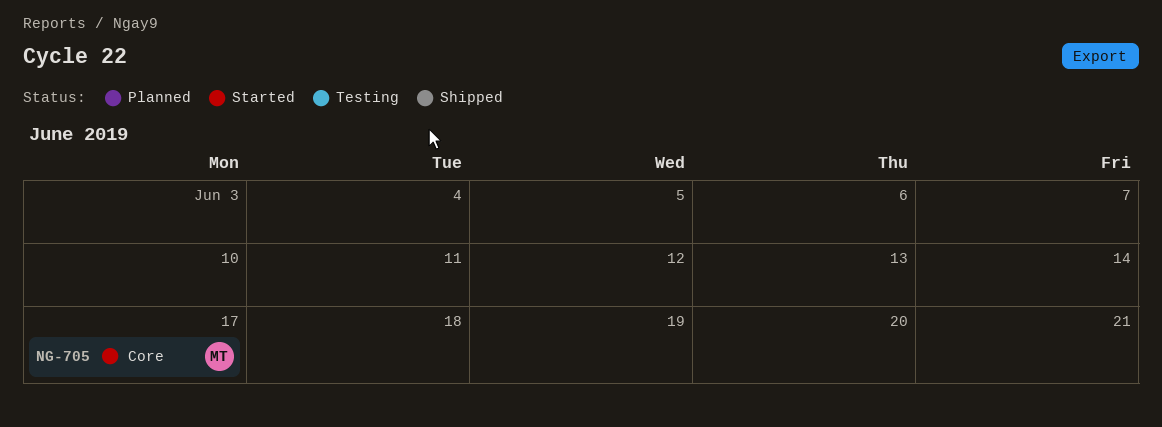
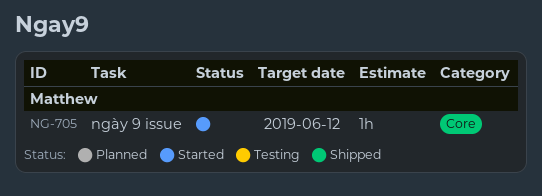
NG-705, due: Jun 17 -> Jun 12

